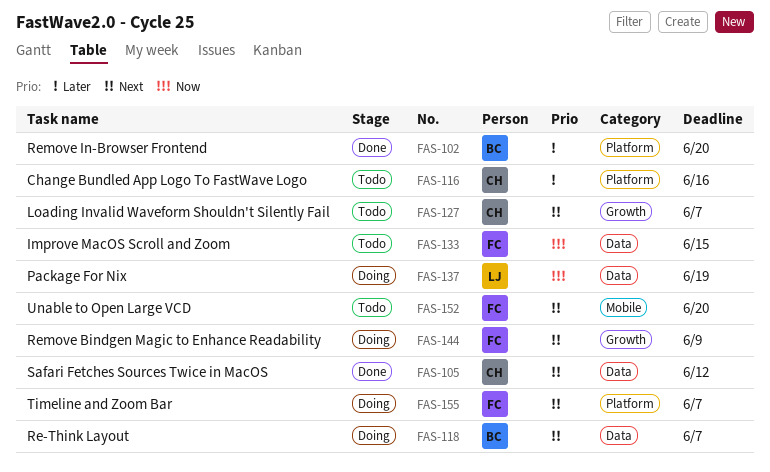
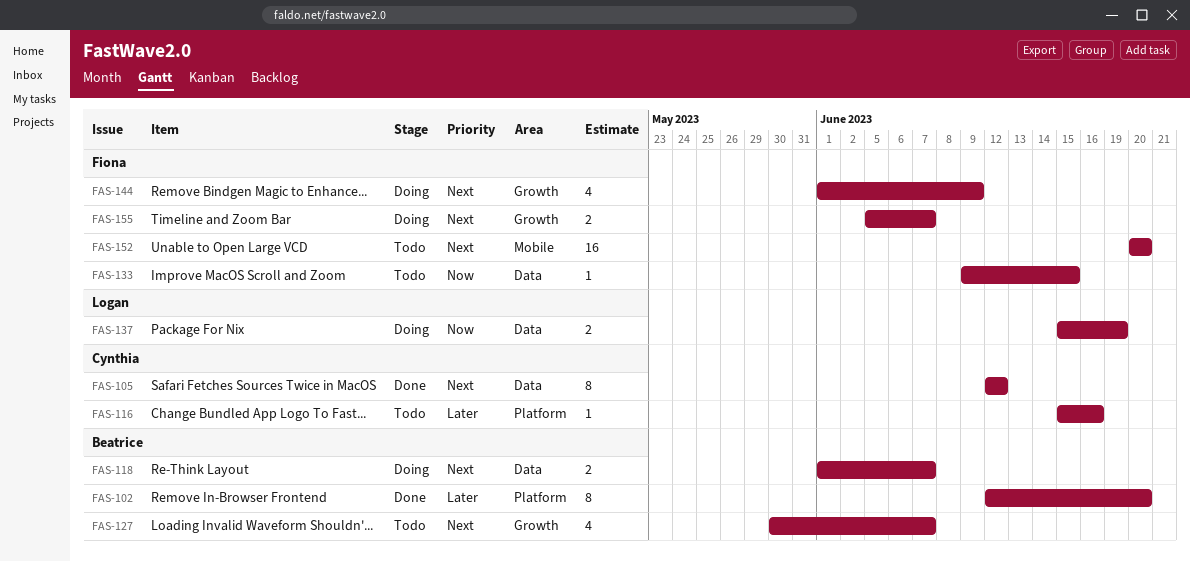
FAS-127, owner: Cynthia -> Beatrice
FAS-155, label: Platform -> Growth

